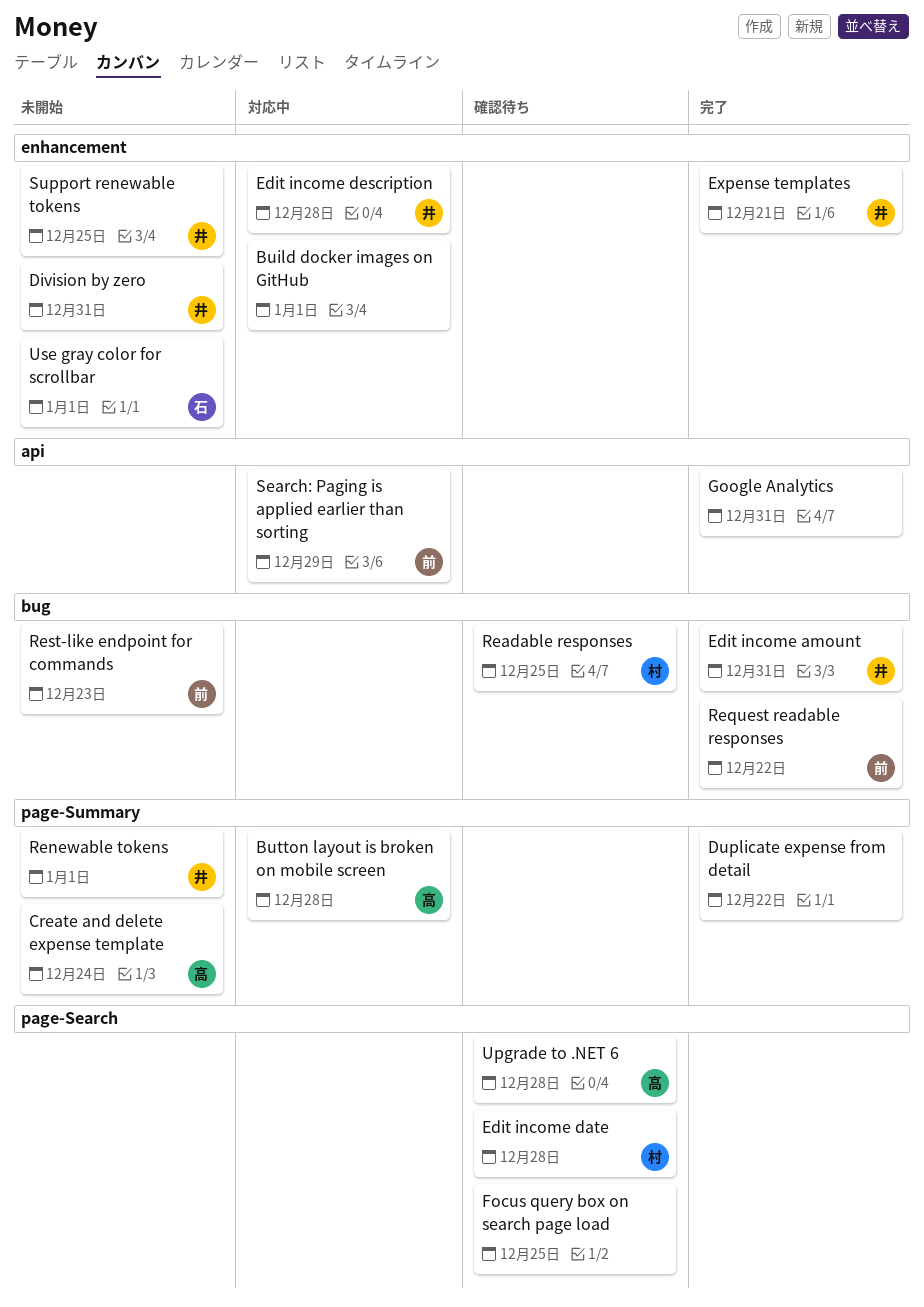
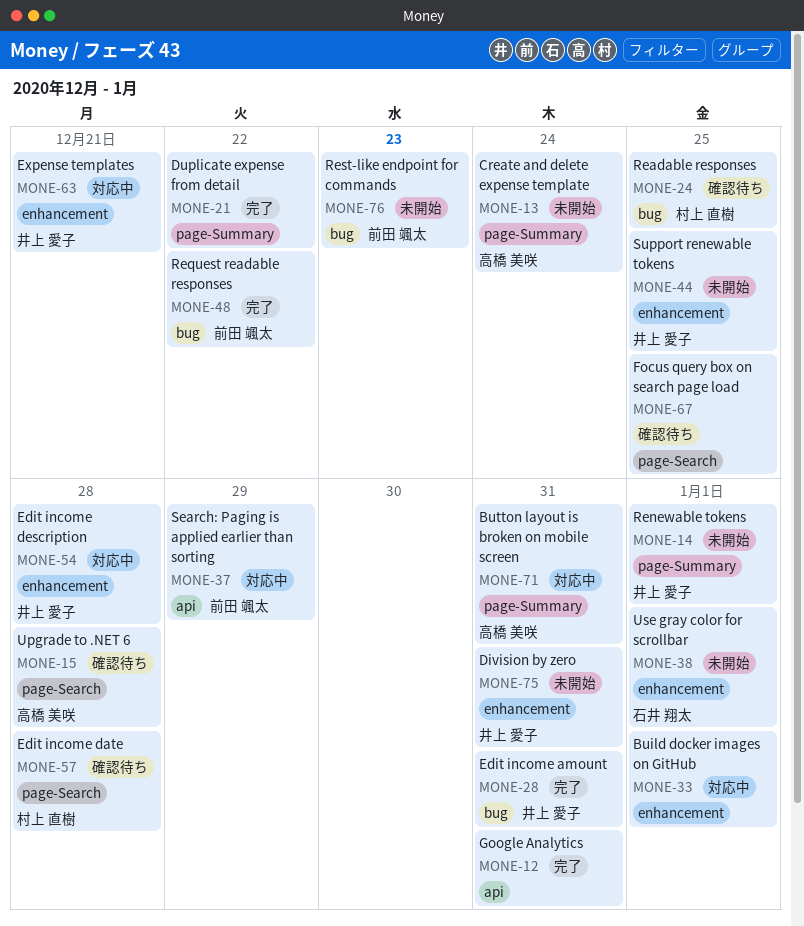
Button layout is broken on mobile screen, due: Dec 28 -> Dec 31
Expense templates, status: 完了 -> 対応中

